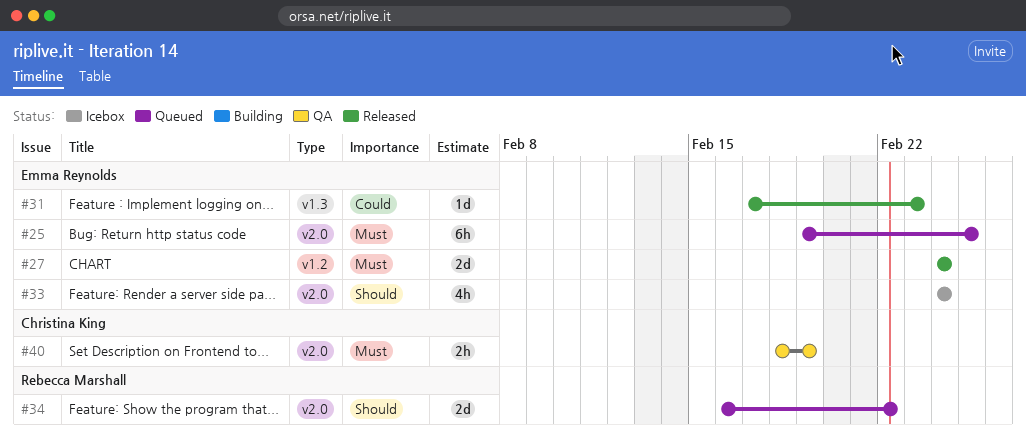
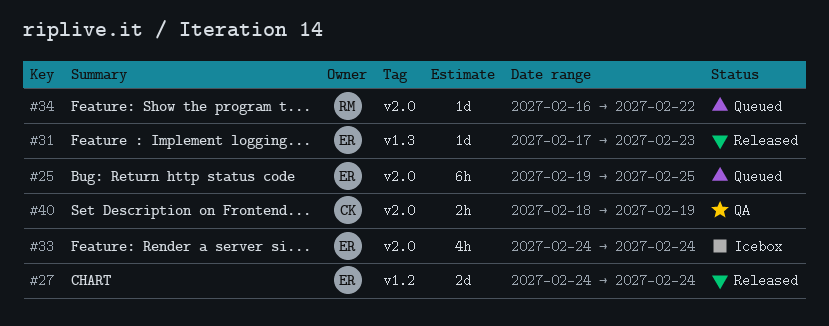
#34, estimate: 2d -> 1d

